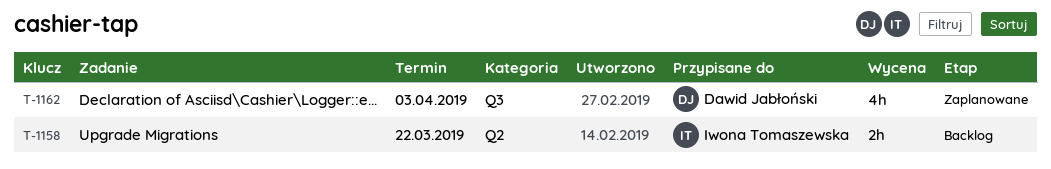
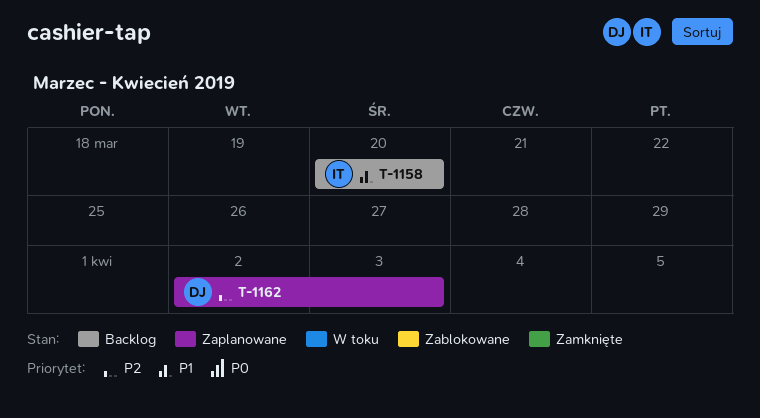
T-1158, due: Mar 22 -> Mar 20

